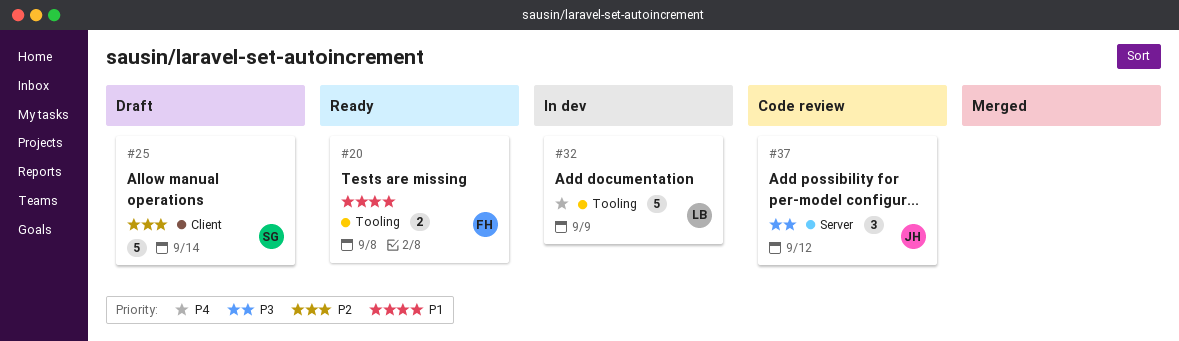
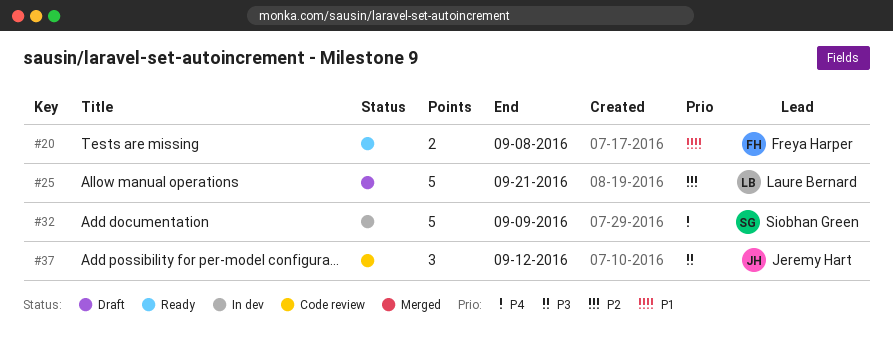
#25, owner: Siobhan Green -> Laure Bernard
#25, due: Sep 14 -> Sep 21
#32, owner: Laure Bernard -> Siobhan Green

